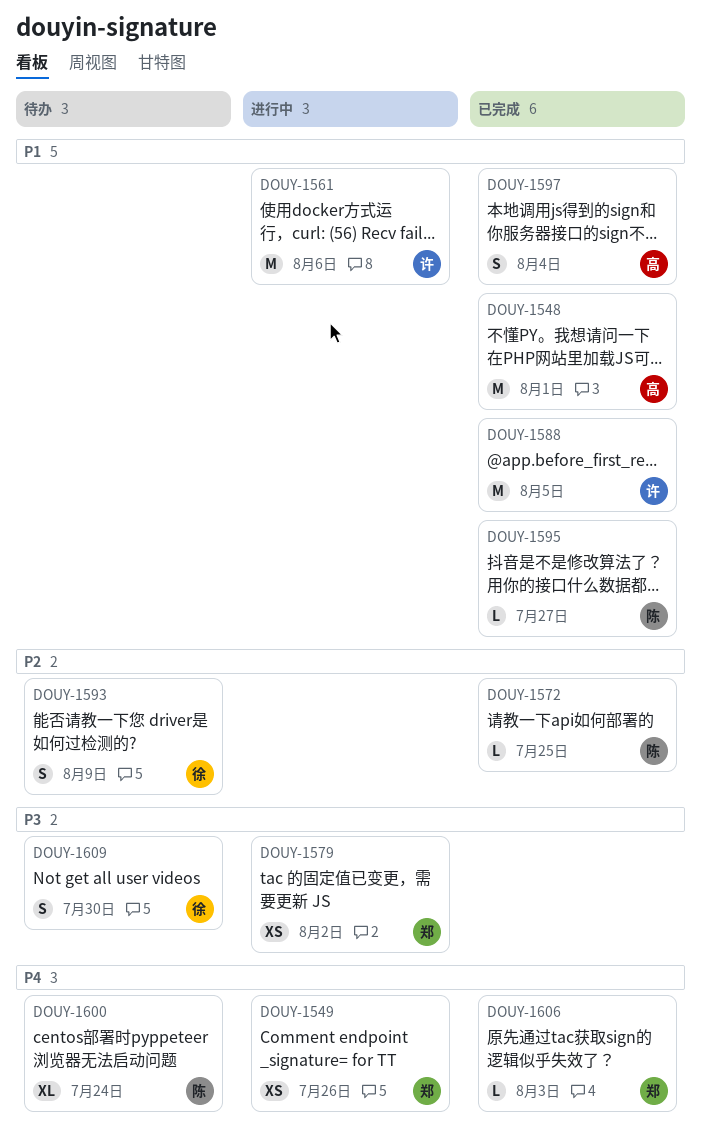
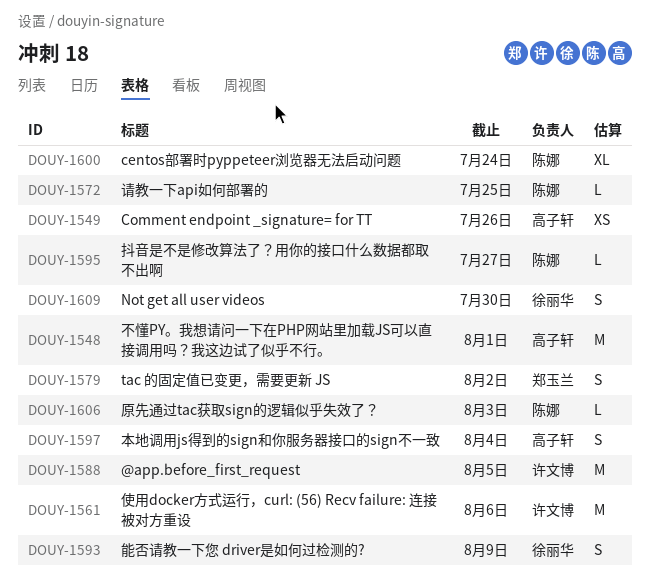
DOUY-1549, owner: 郑玉兰 -> 高子轩
DOUY-1579, estimate: XS -> S
DOUY-1606, owner: 郑玉兰 -> 陈娜

